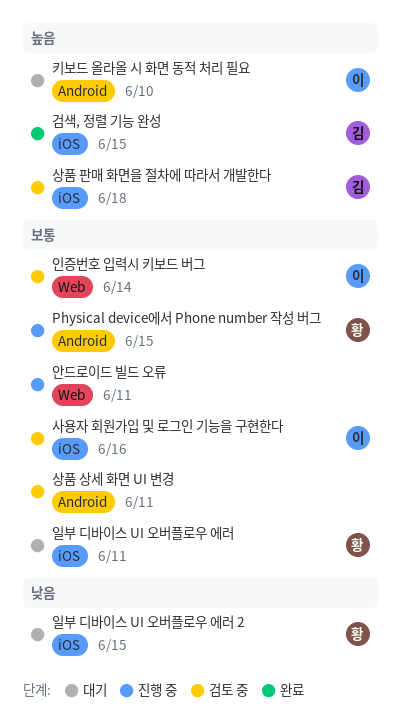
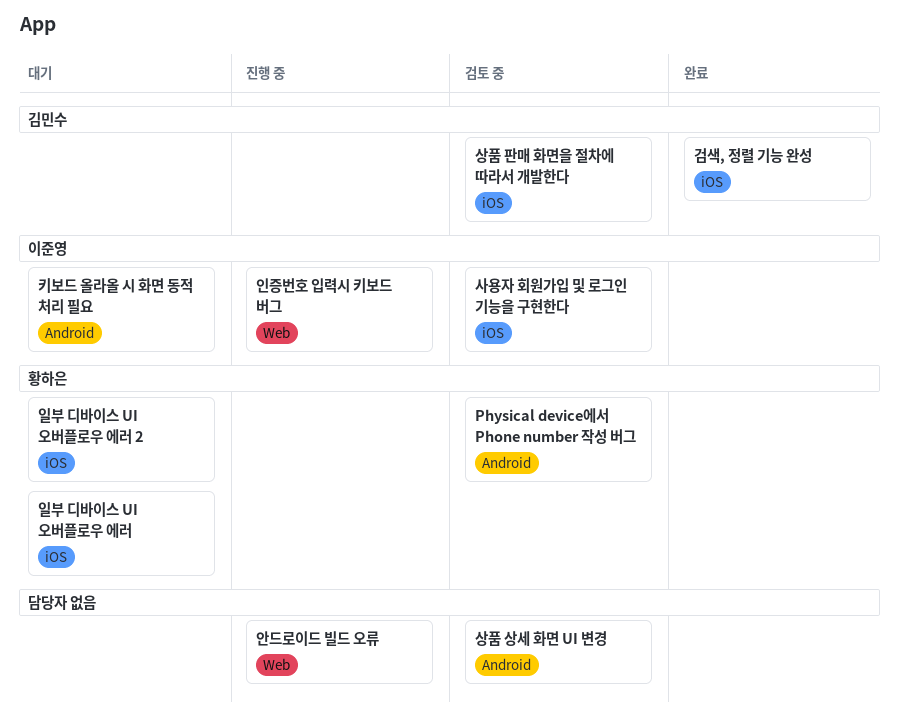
Physical device에서 Phone number 작성 버그, status: 진행 중 -> 검토 중
인증번호 입력시 키보드 버그, status: 검토 중 -> 진행 중

